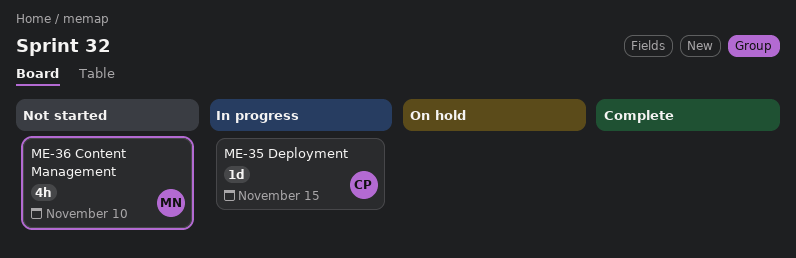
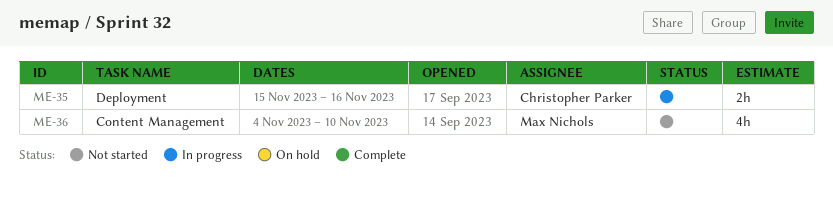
ME-35, estimate: 1d -> 2h
ME-35, due: Nov 15 -> Nov 16

